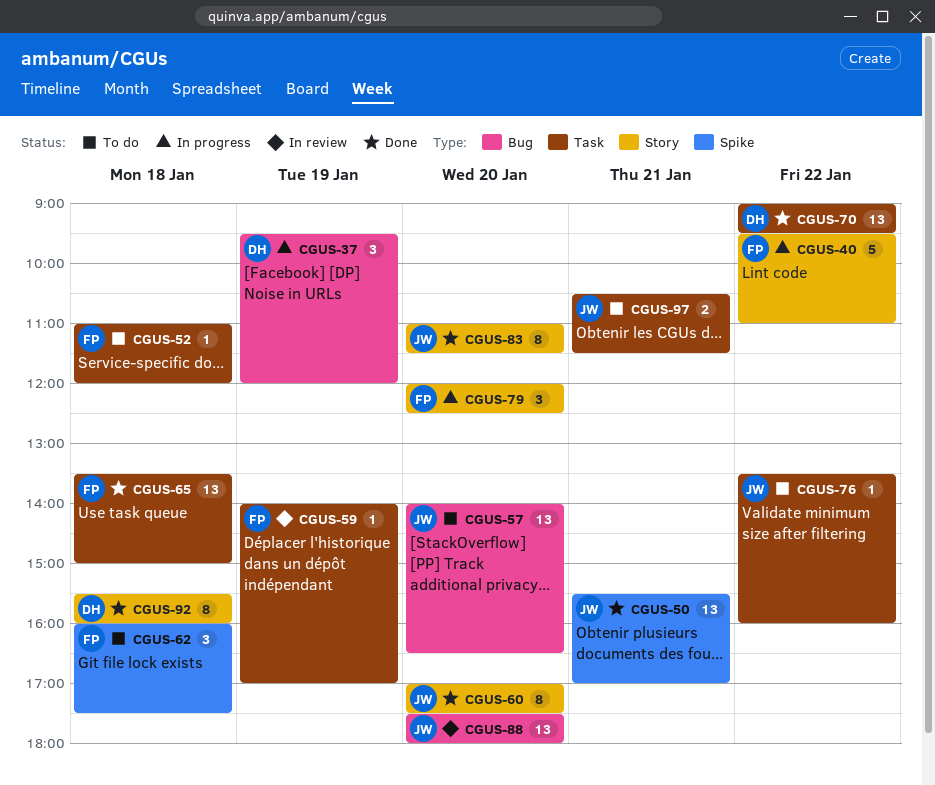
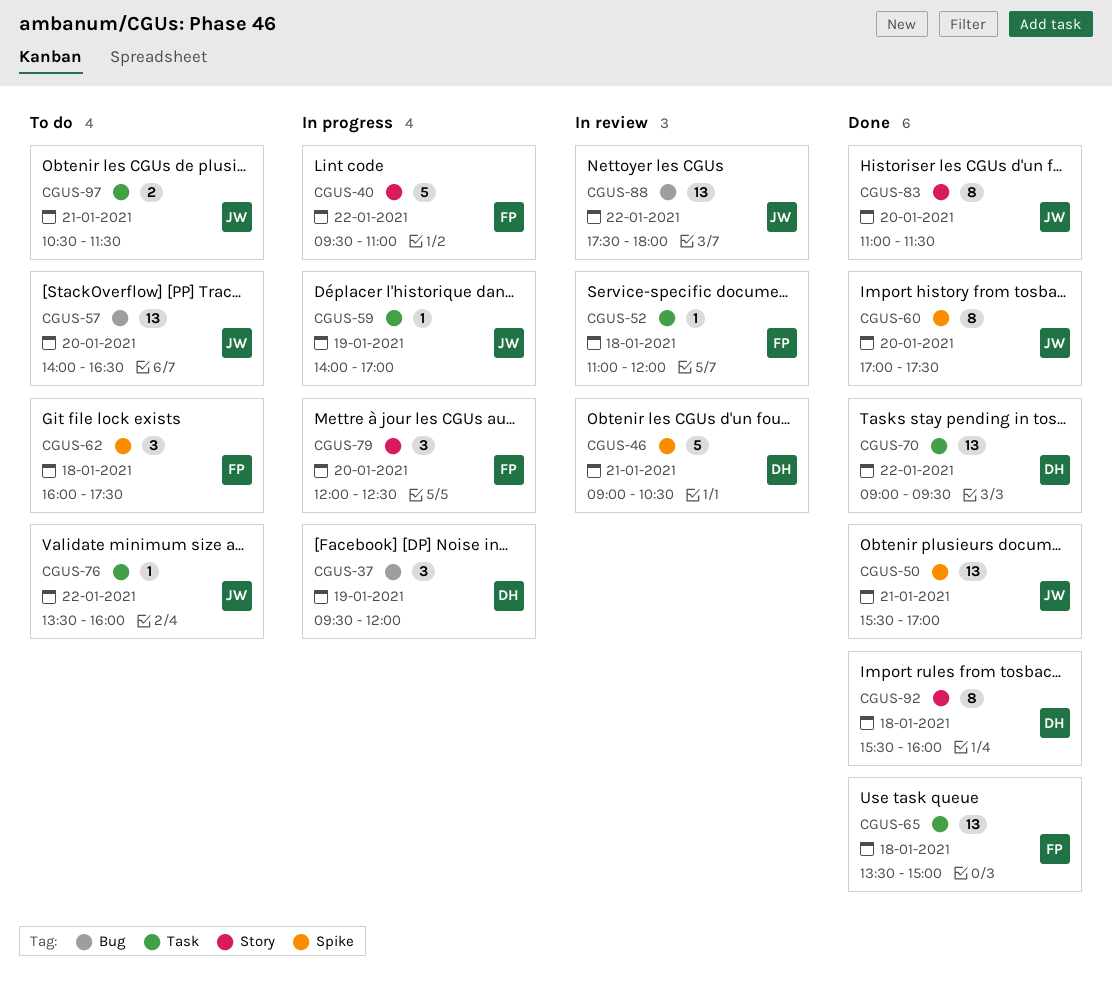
CGUS-46: none -> present
CGUS-52, status: To do -> In review
CGUS-59, status: In review -> In progress
CGUS-59, owner: FP -> JW
CGUS-60, label: Story -> Spike
CGUS-88, day: Jan 20 -> Jan 22

